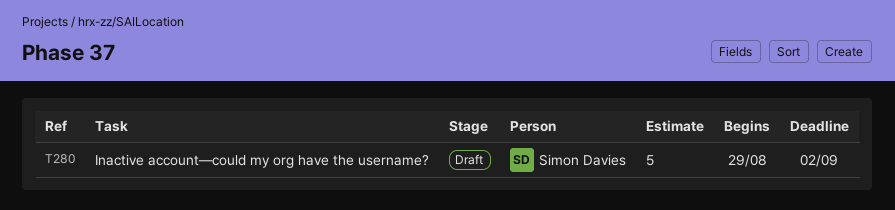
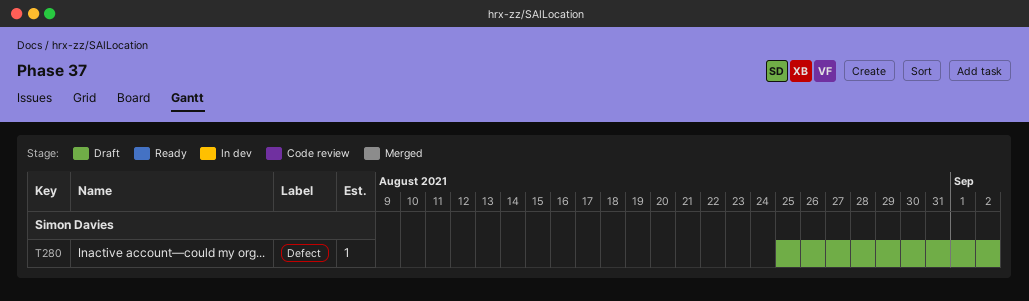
T280, estimate: 5 -> 1
T280, start: Aug 29 -> Aug 25

